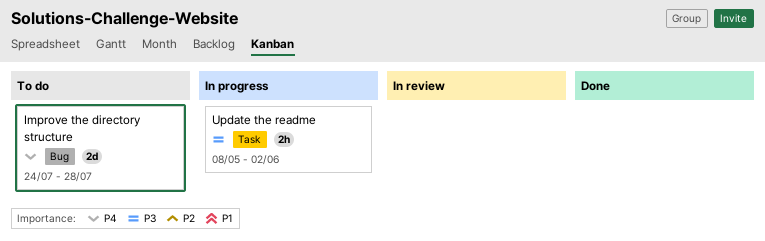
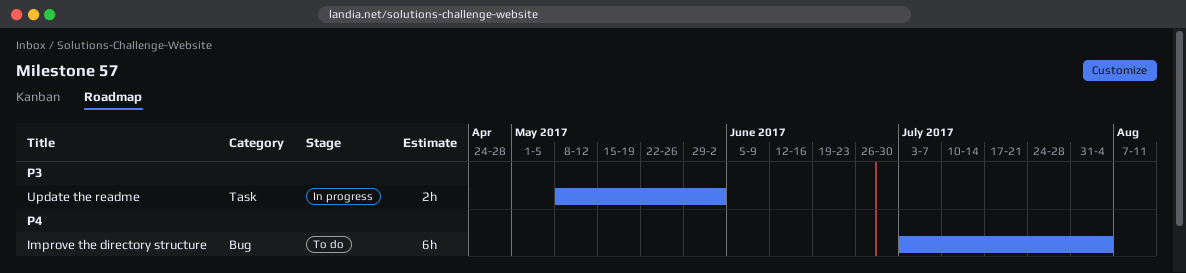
Improve the directory structure, estimate: 2d -> 6h
Improve the directory structure, start: Jul 24 -> Jul 3
Improve the directory structure, due: Jul 28 -> Aug 4

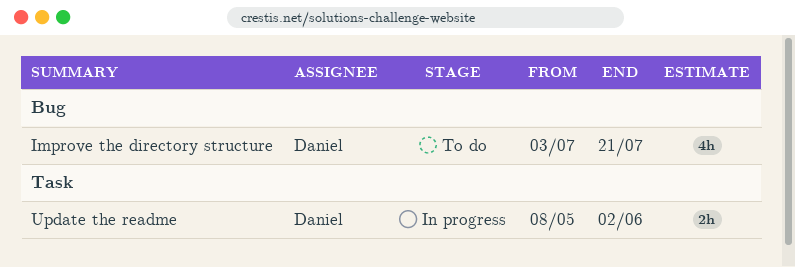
Improve the directory structure, estimate: 6h -> 4h
Improve the directory structure, due: Aug 4 -> Jul 21

